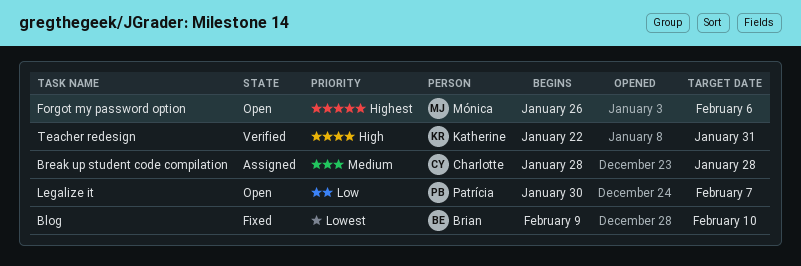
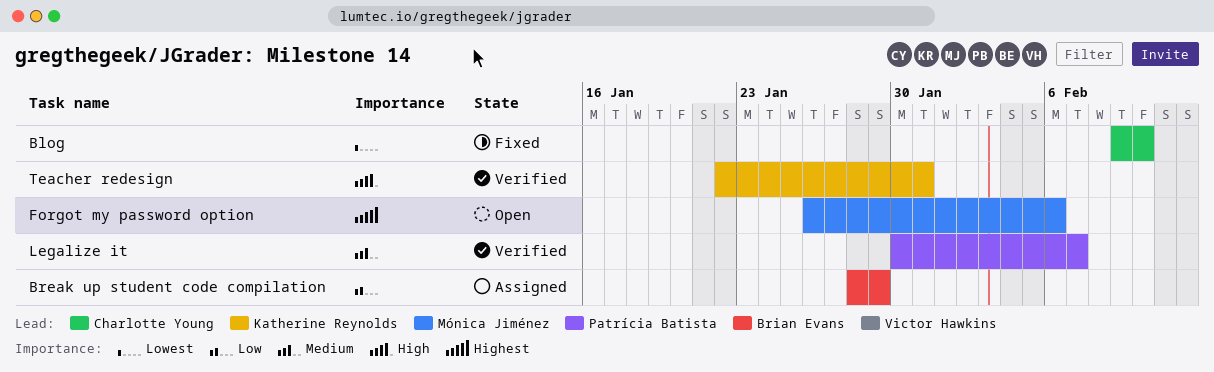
Blog, owner: Brian Evans -> Charlotte Young
Break up student code compilation, owner: Charlotte Young -> Brian Evans
Break up student code compilation, priority: Medium -> Low
Break up student code compilation, due: Jan 28 -> Jan 29
Legalize it, status: Open -> Verified
Legalize it, priority: Low -> Medium

